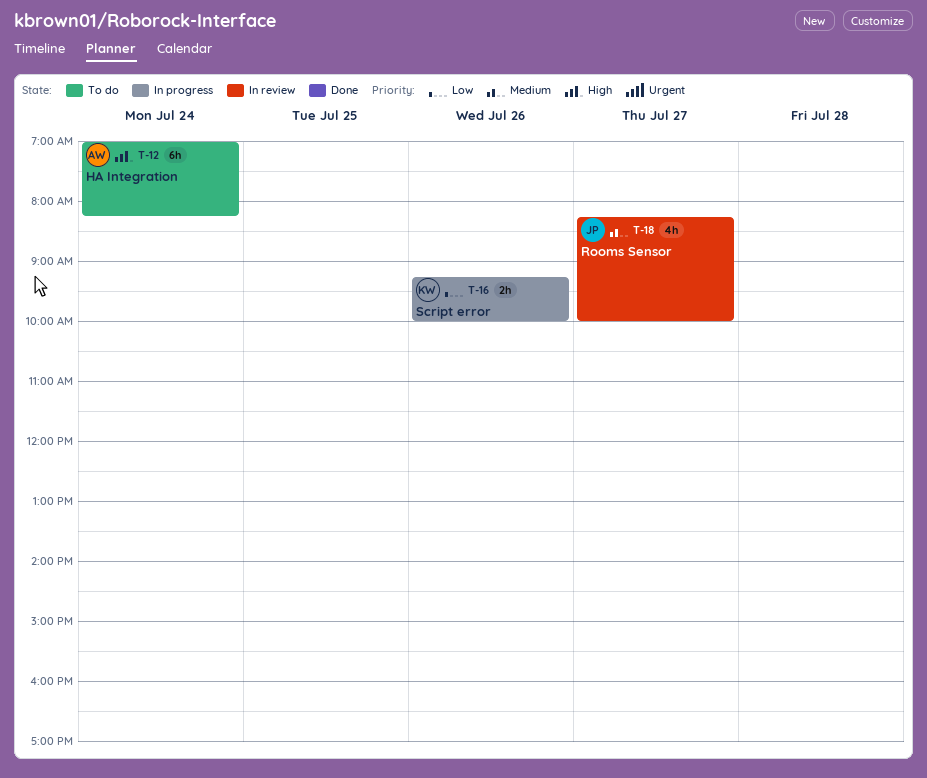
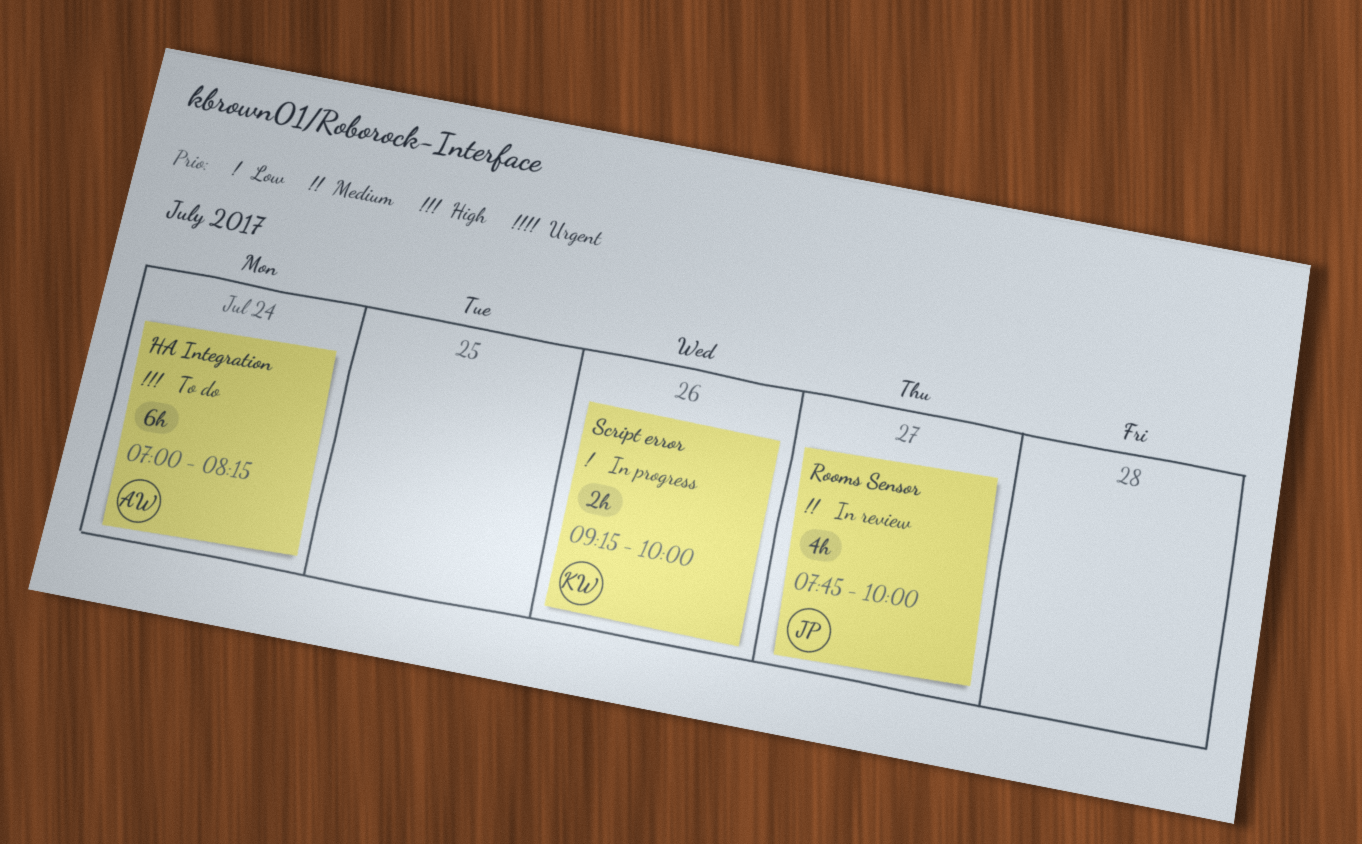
Rooms Sensor, begins: 08:15 -> 07:45

